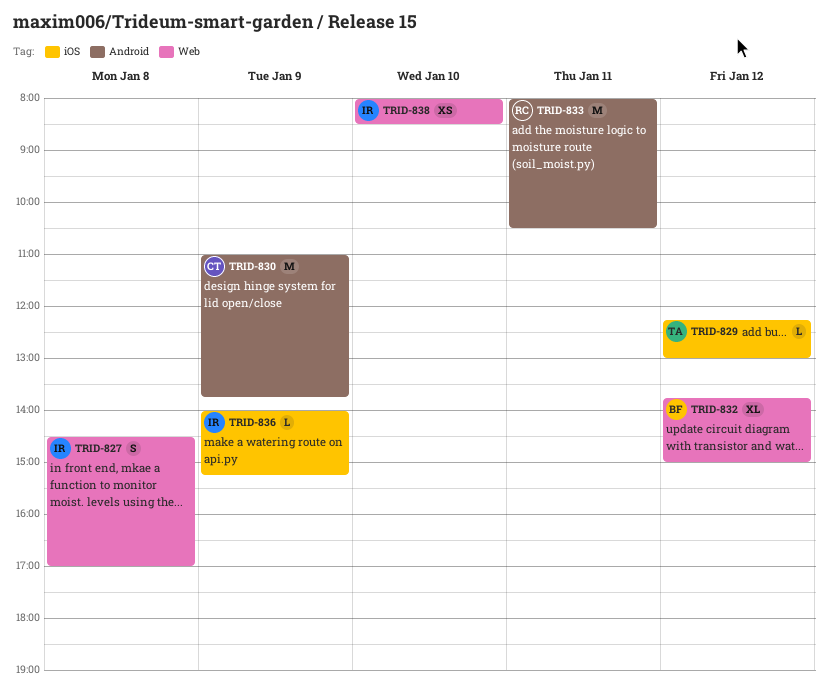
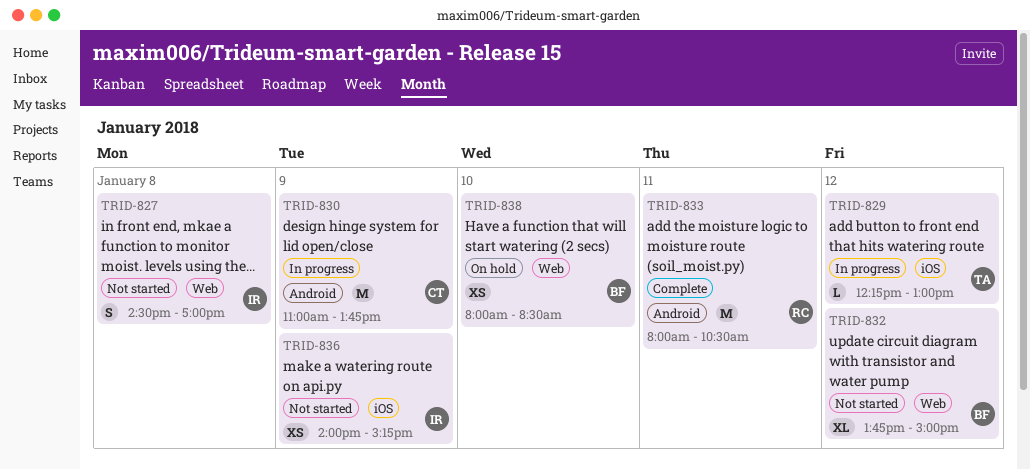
TRID-836, estimate: L -> XS
TRID-838, owner: IR -> BF

